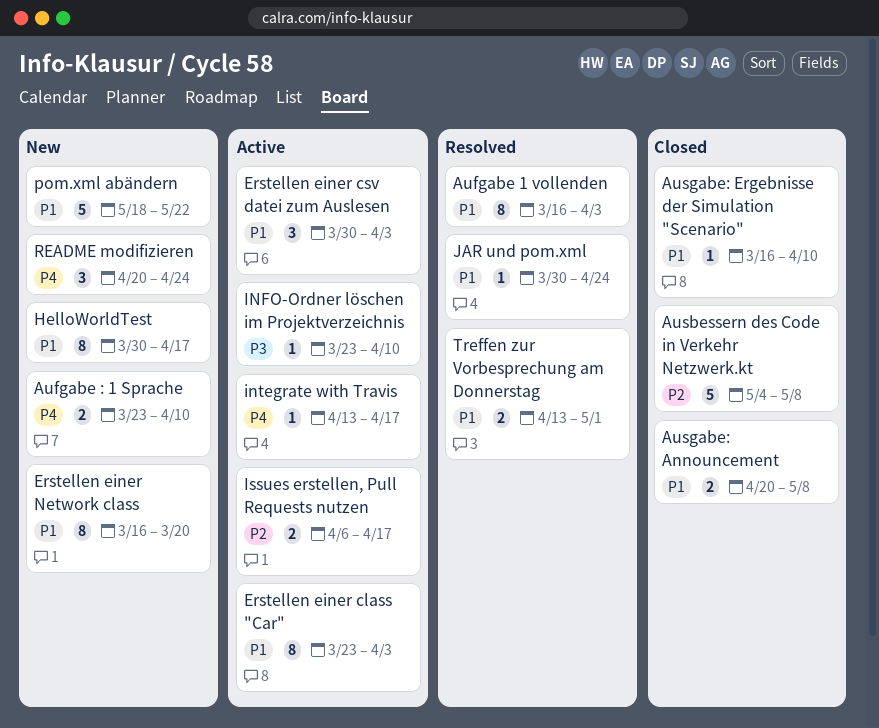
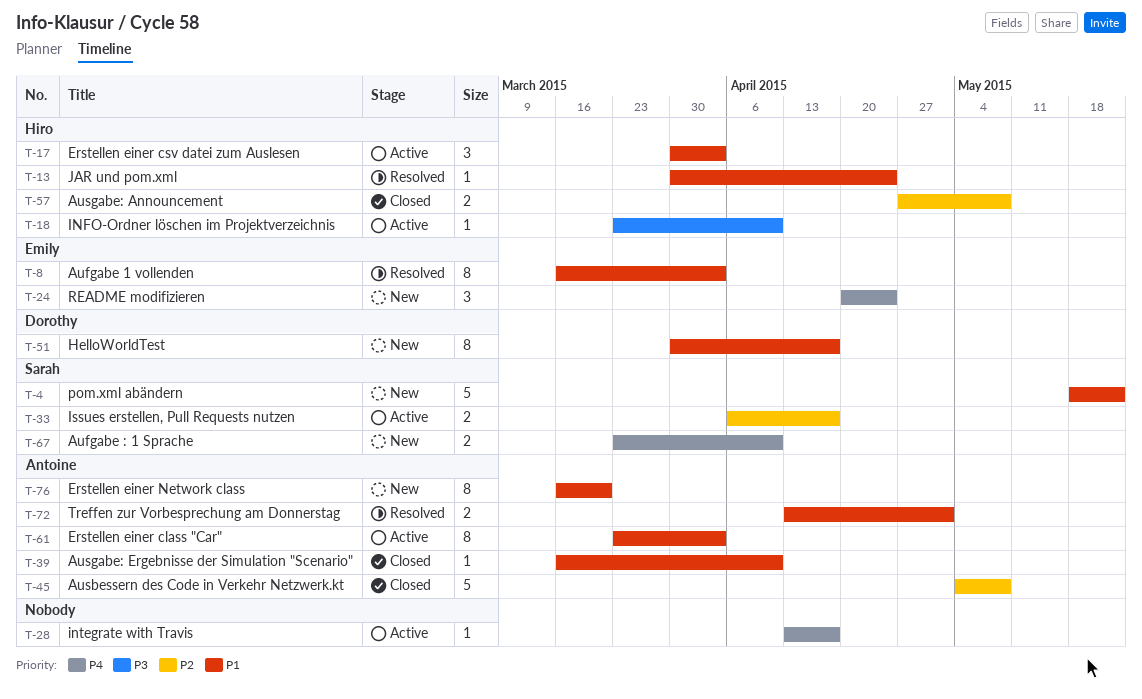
Ausgabe: Announcement, priority: P1 -> P2
Ausgabe: Announcement, start: Apr 20 -> Apr 27

